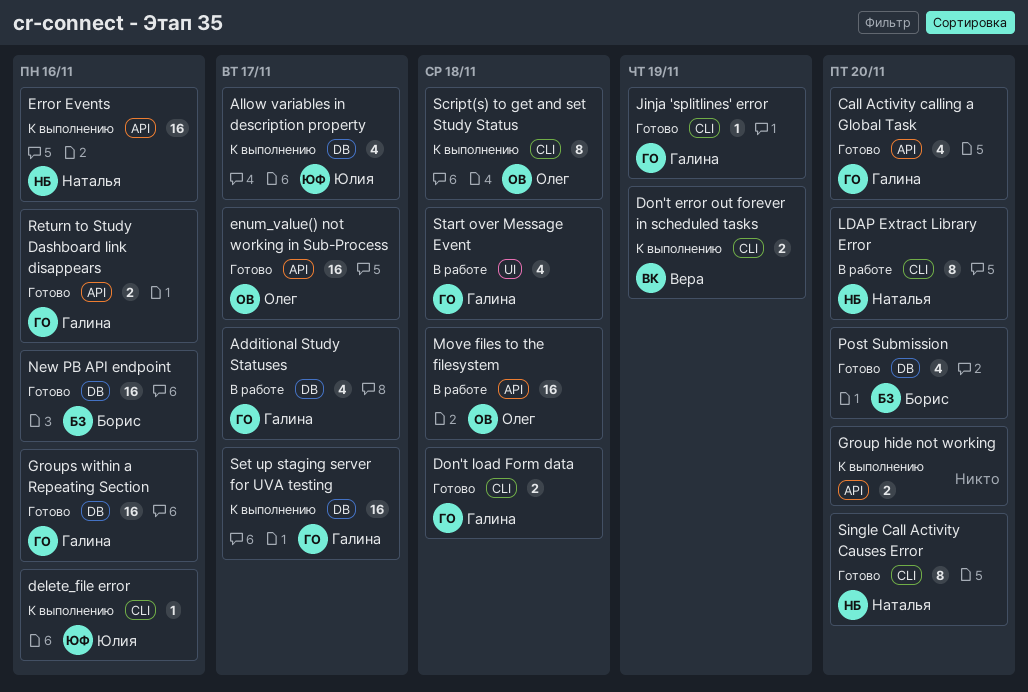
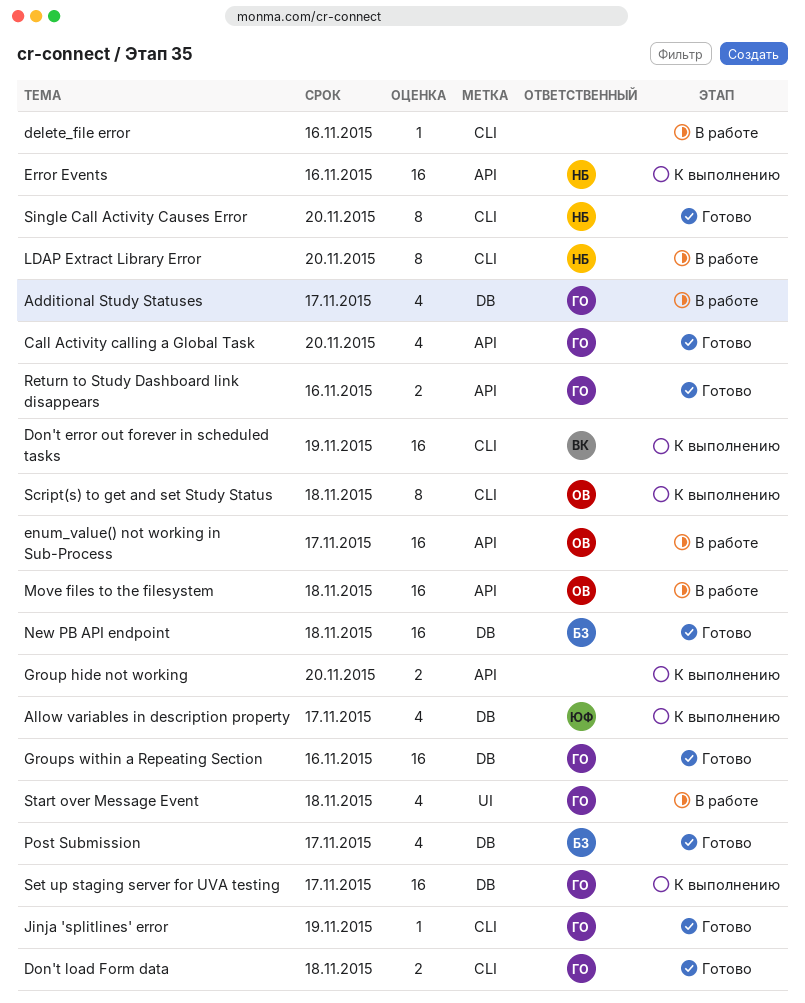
delete_file error, status: К выполнению -> В работе
delete_file error, owner: Юлия -> none
Don't error out forever in scheduled tasks, estimate: 2 -> 16
enum_value() not working in Sub-Process, status: Готово -> В работе
New PB API endpoint, due: Nov 16 -> Nov 18
Post Submission, due: Nov 20 -> Nov 17

